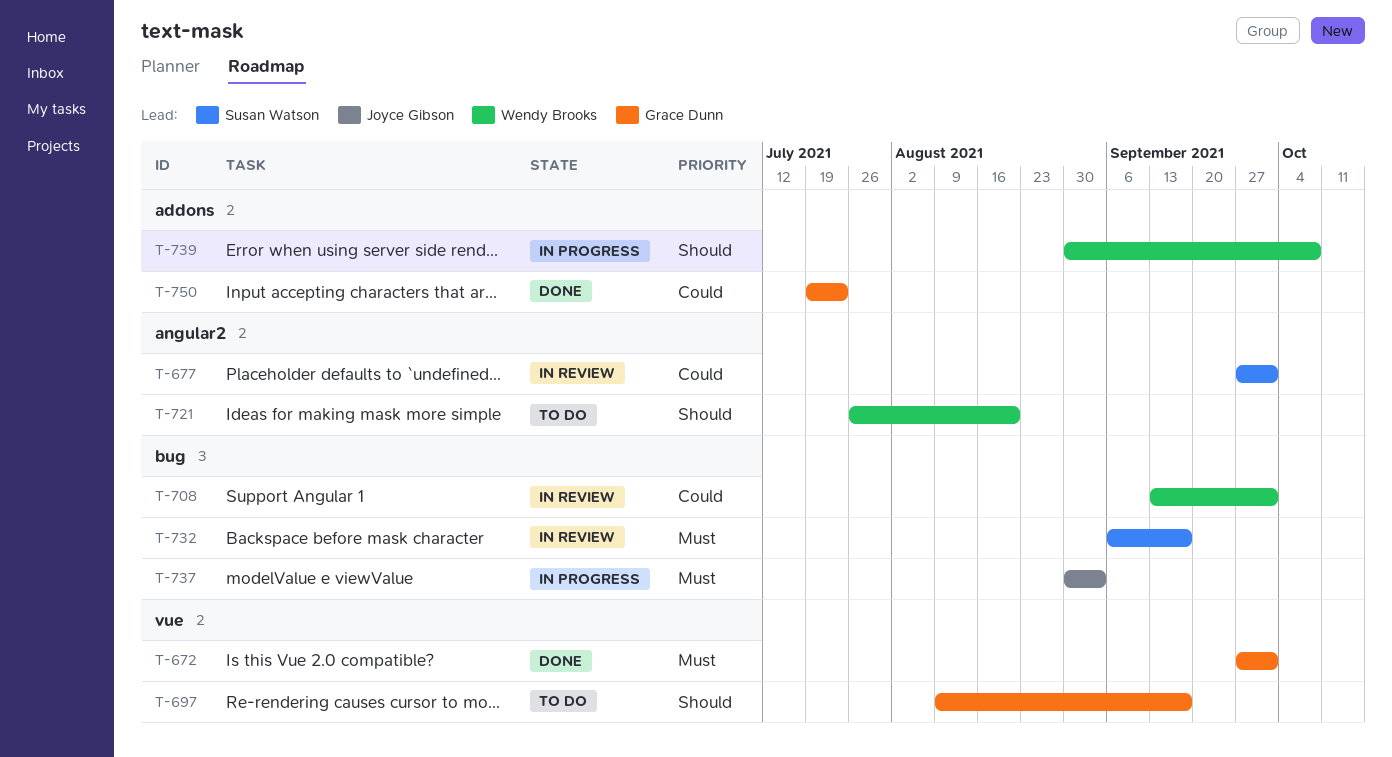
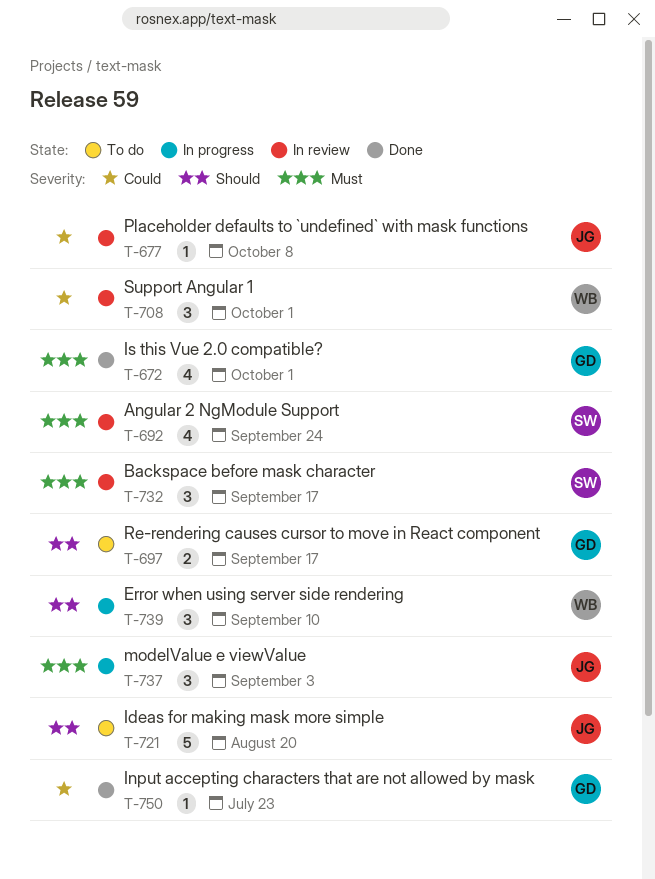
T-677, owner: Susan Watson -> Joyce Gibson
T-677, due: Oct 1 -> Oct 8
T-692: none -> present
T-721, owner: Wendy Brooks -> Joyce Gibson
T-739, due: Oct 8 -> Sep 10

